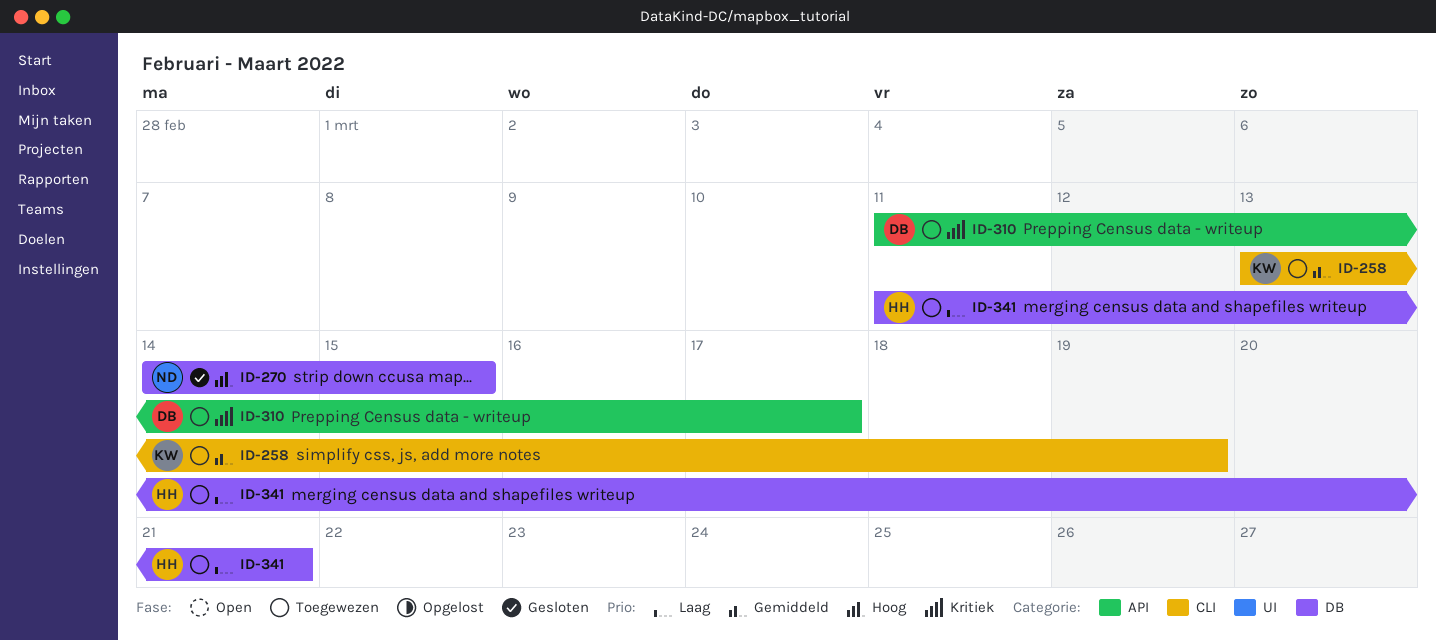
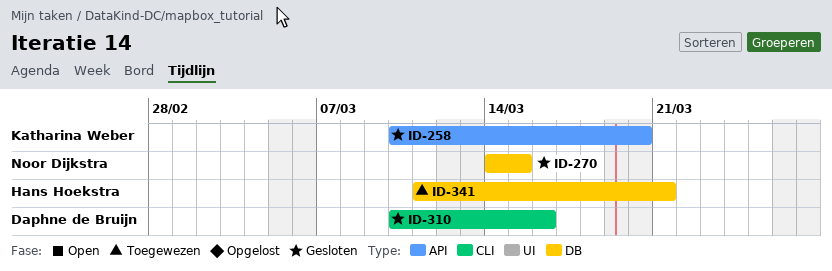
ID-258, status: Toegewezen -> Gesloten
ID-258, label: CLI -> API
ID-258, start: Mar 13 -> Mar 10
ID-258, due: Mar 19 -> Mar 20
ID-310, status: Toegewezen -> Gesloten
ID-310, label: API -> CLI
ID-310, start: Mar 11 -> Mar 10
ID-310, due: Mar 17 -> Mar 16

